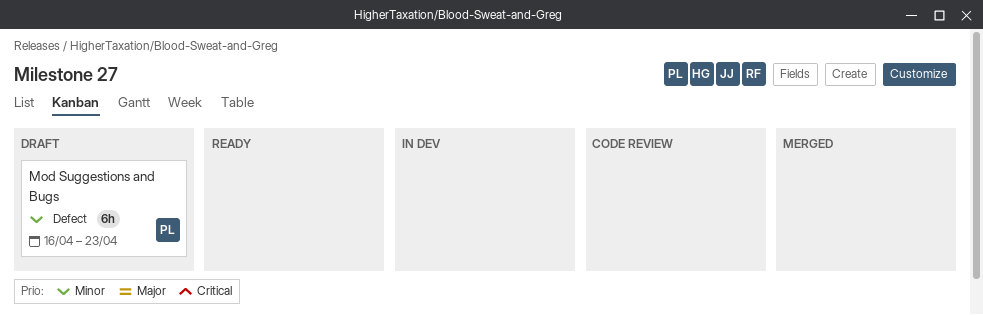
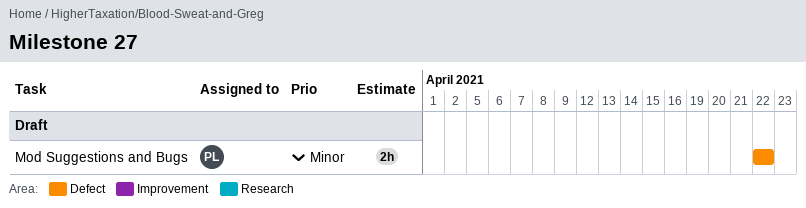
Mod Suggestions and Bugs, estimate: 6h -> 2h
Mod Suggestions and Bugs, start: Apr 16 -> Apr 22
Mod Suggestions and Bugs, due: Apr 23 -> Apr 22

